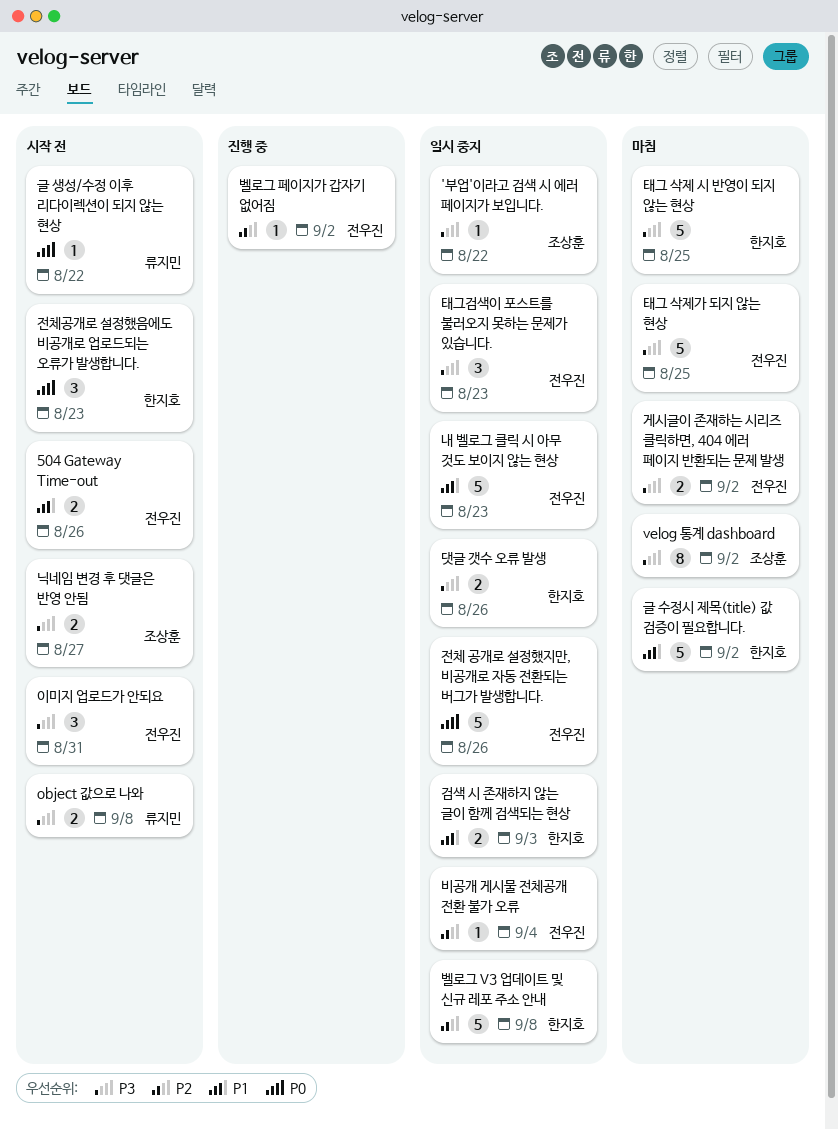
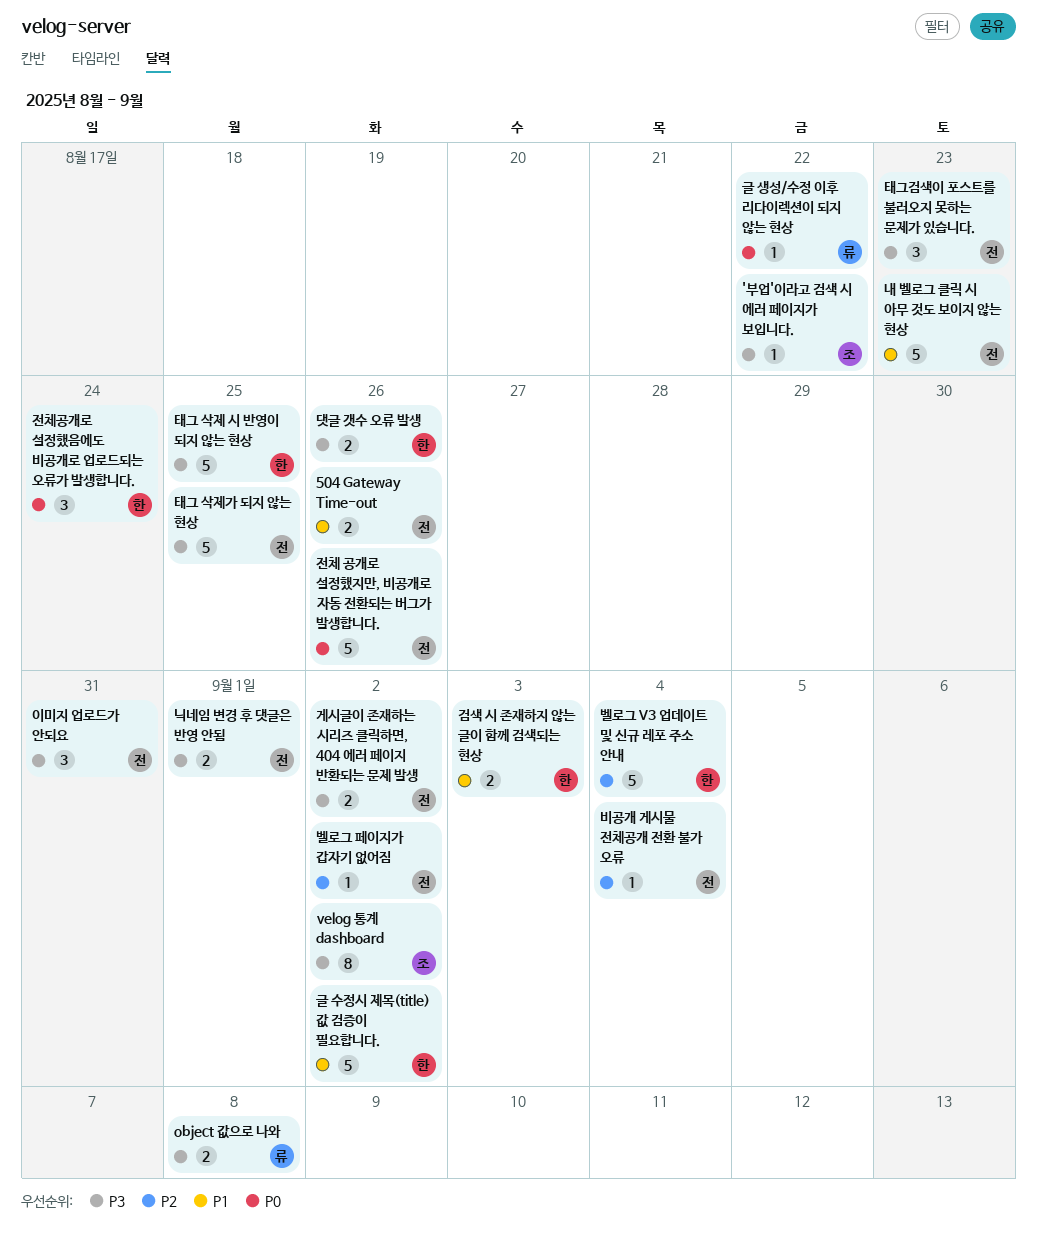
닉네임 변경 후 댓글은 반영 안됨, owner: 조상훈 -> 전우진
닉네임 변경 후 댓글은 반영 안됨, due: Aug 27 -> Sep 1
벨로그 V3 업데이트 및 신규 레포 주소 안내, due: Sep 8 -> Sep 4
전체공개로 설정했음에도 비공개로 업로드되는 오류가 발생합니다., due: Aug 23 -> Aug 24

